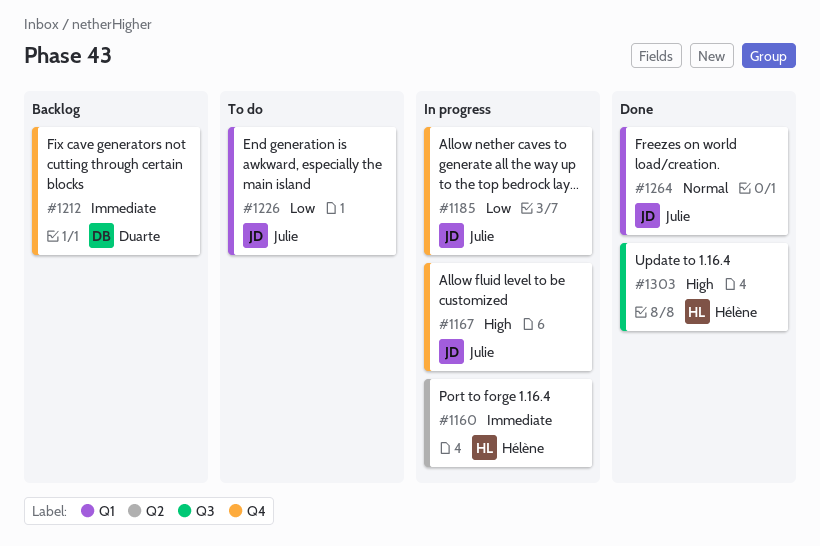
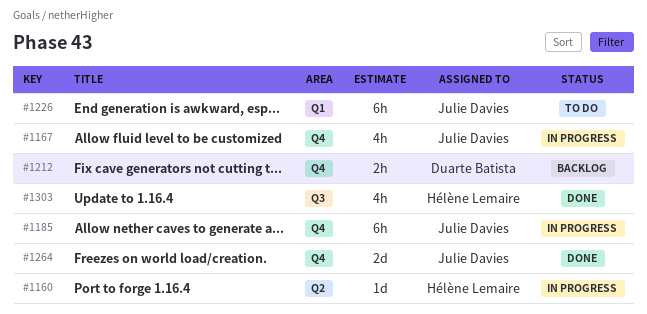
#1264, label: Q1 -> Q4

